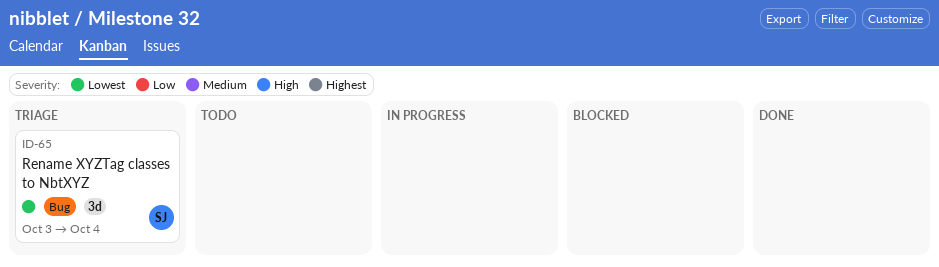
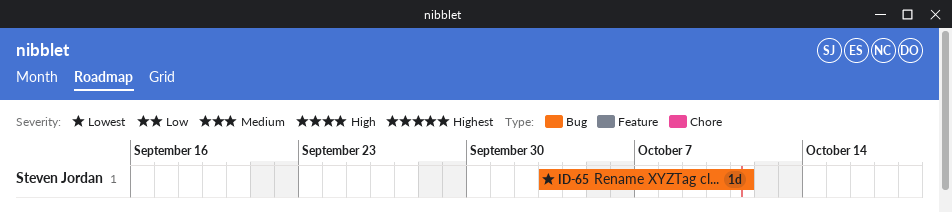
ID-65, estimate: 3d -> 1d
ID-65, due: Oct 4 -> Oct 11

